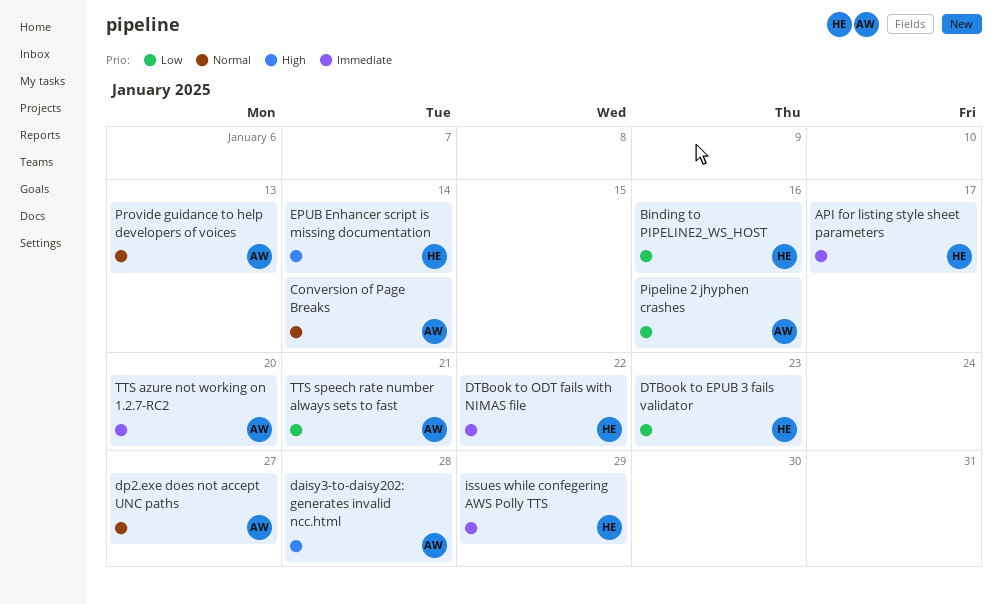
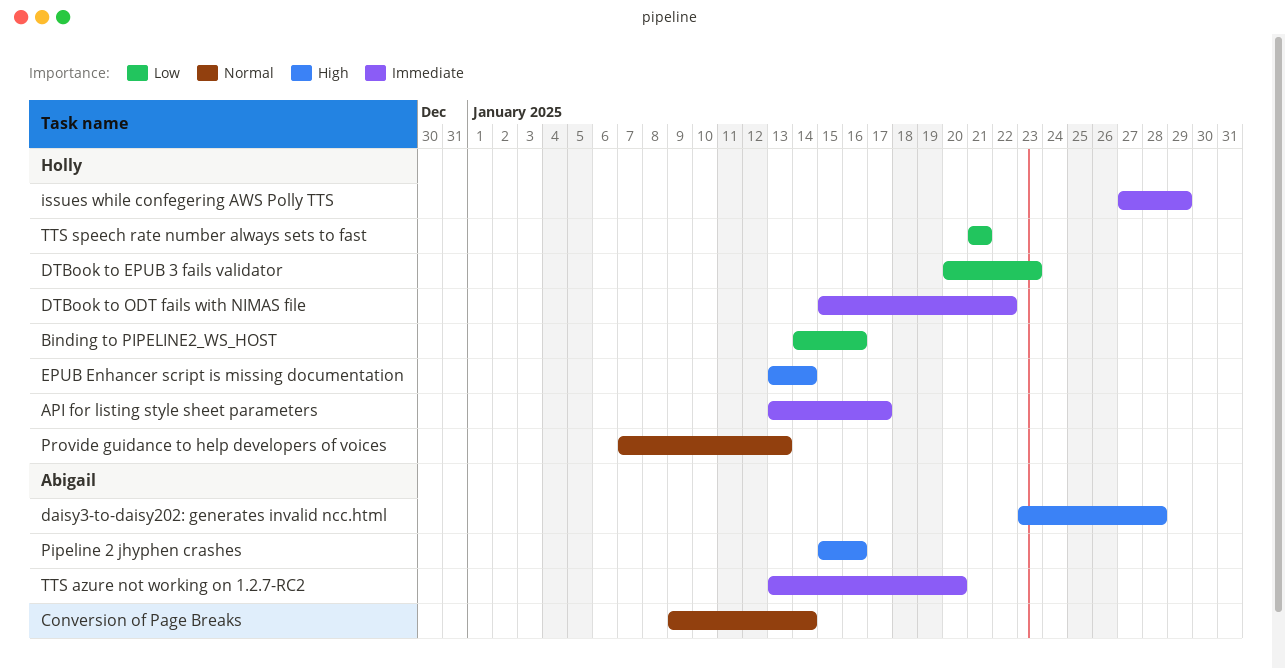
dp2.exe does not accept UNC paths: present -> none
Pipeline 2 jhyphen crashes, priority: Low -> High
Provide guidance to help developers of voices, owner: Abigail -> Holly
TTS speech rate number always sets to fast, owner: Abigail -> Holly

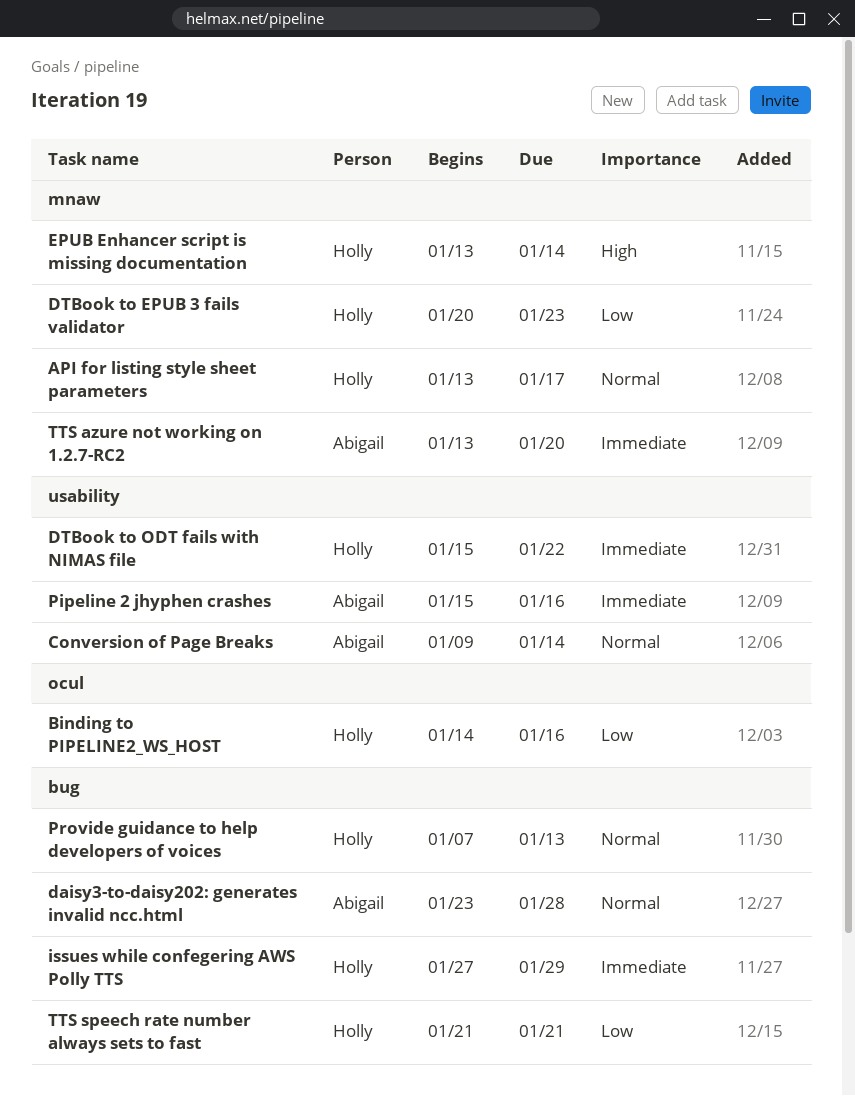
API for listing style sheet parameters, priority: Immediate -> Normal
daisy3-to-daisy202: generates invalid ncc.html, priority: High -> Normal
Pipeline 2 jhyphen crashes, priority: High -> Immediate

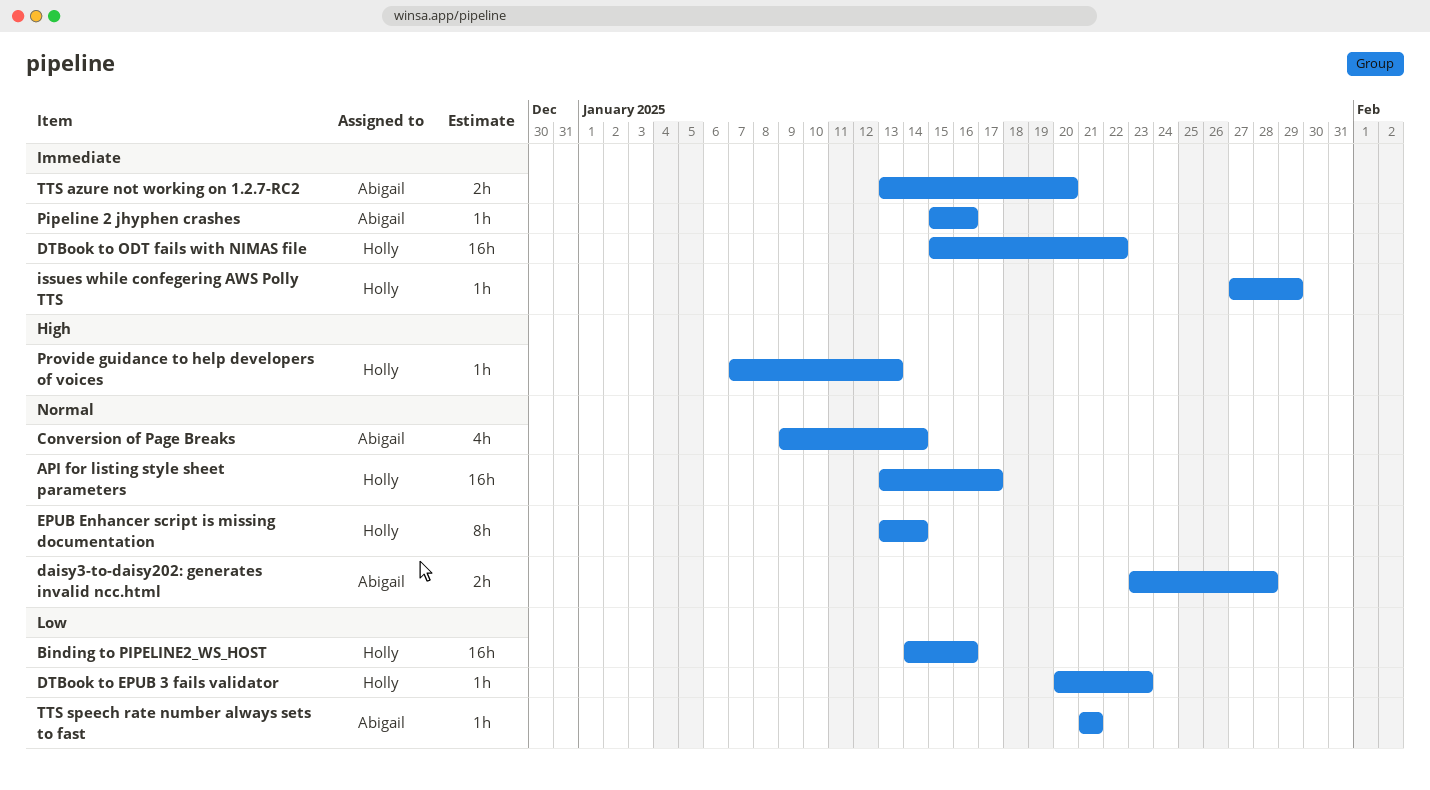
EPUB Enhancer script is missing documentation, priority: High -> Normal
Provide guidance to help developers of voices, priority: Normal -> High
TTS speech rate number always sets to fast, owner: Holly -> Abigail

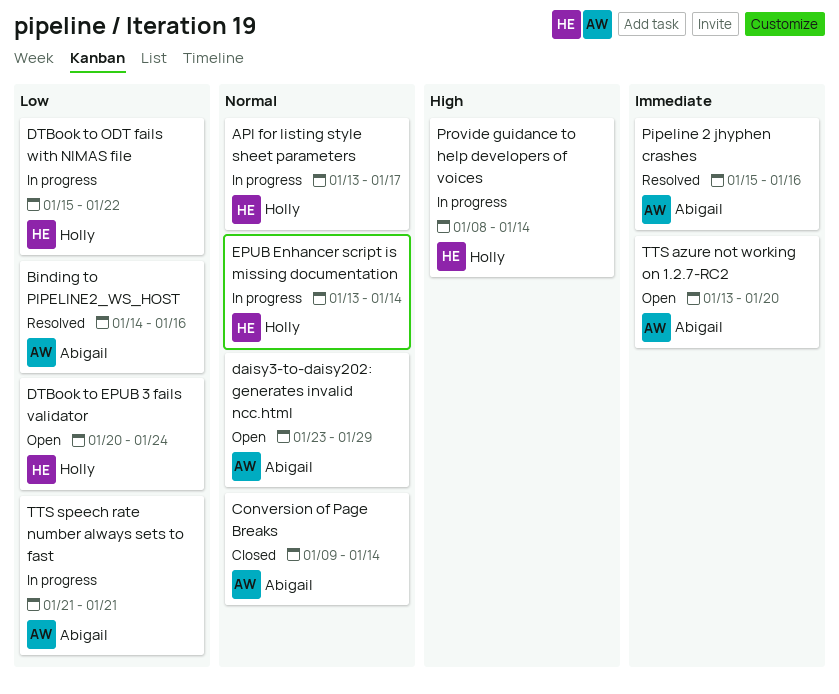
Binding to PIPELINE2_WS_HOST, owner: Holly -> Abigail
daisy3-to-daisy202: generates invalid ncc.html, due: Jan 28 -> Jan 29
DTBook to EPUB 3 fails validator, due: Jan 23 -> Jan 24
DTBook to ODT fails with NIMAS file, priority: Immediate -> Low
issues while confegering AWS Polly TTS: present -> none
Provide guidance to help developers of voices, start: Jan 7 -> Jan 8
Provide guidance to help developers of voices, due: Jan 13 -> Jan 14

